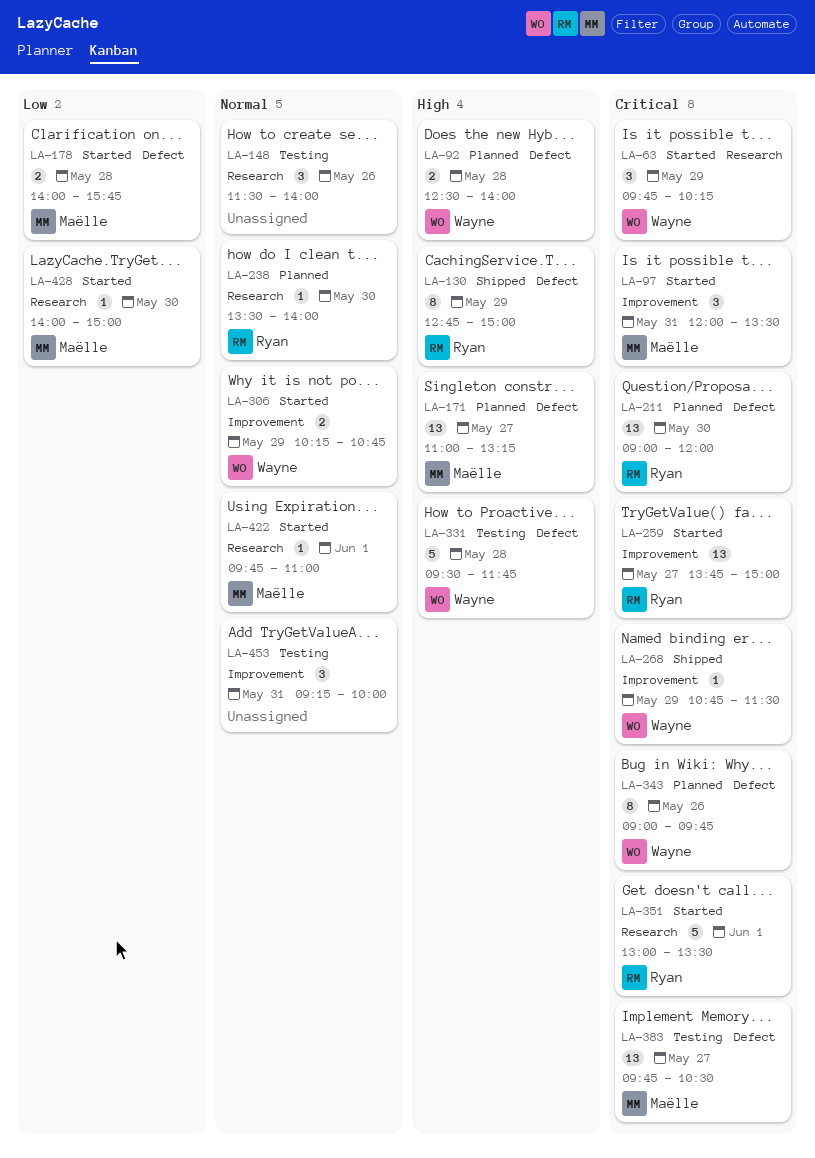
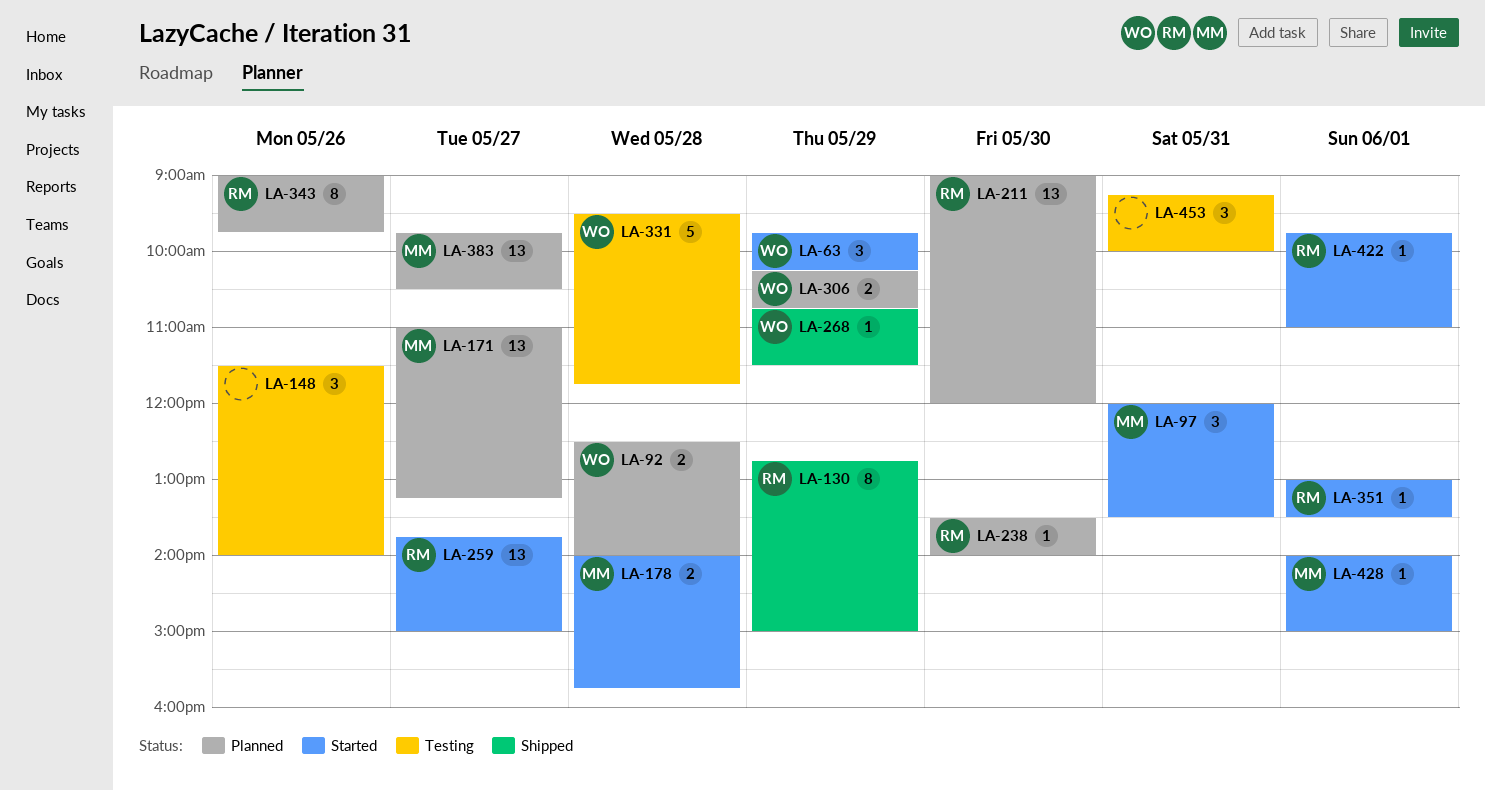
LA-306, status: Started -> Planned
LA-343, owner: Wayne -> Ryan
LA-351, estimate: 5 -> 1
LA-383, status: Testing -> Planned
LA-422, owner: Maëlle -> Ryan
LA-428, day: May 30 -> Jun 1

